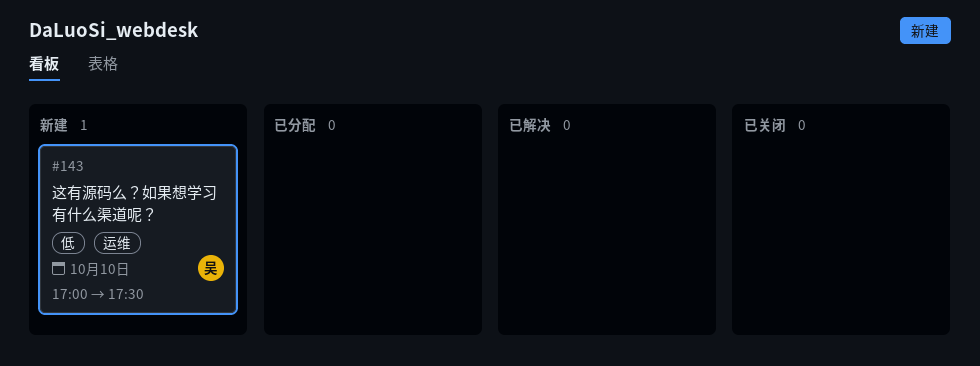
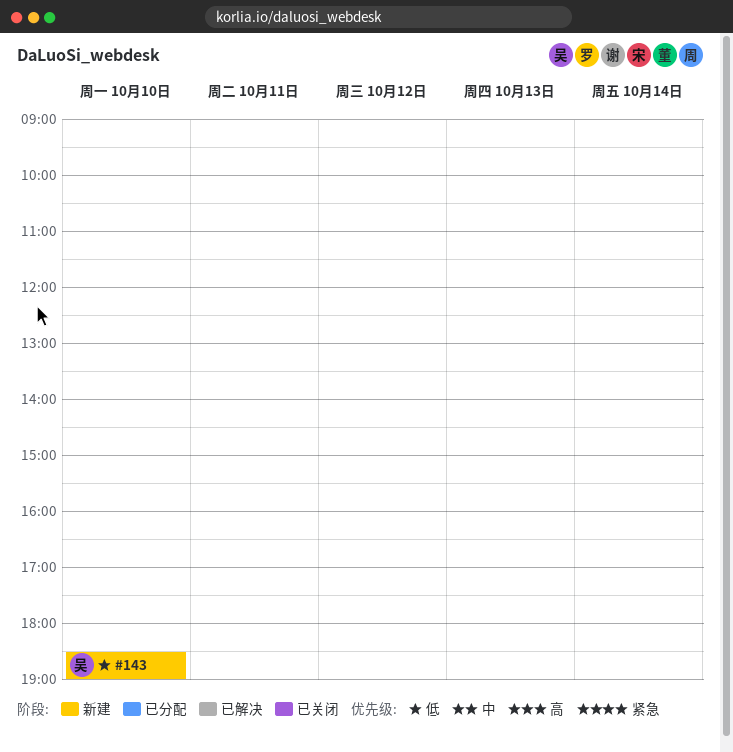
#143, begins: 17:00 -> 18:30
#143, ends: 17:30 -> 19:00

